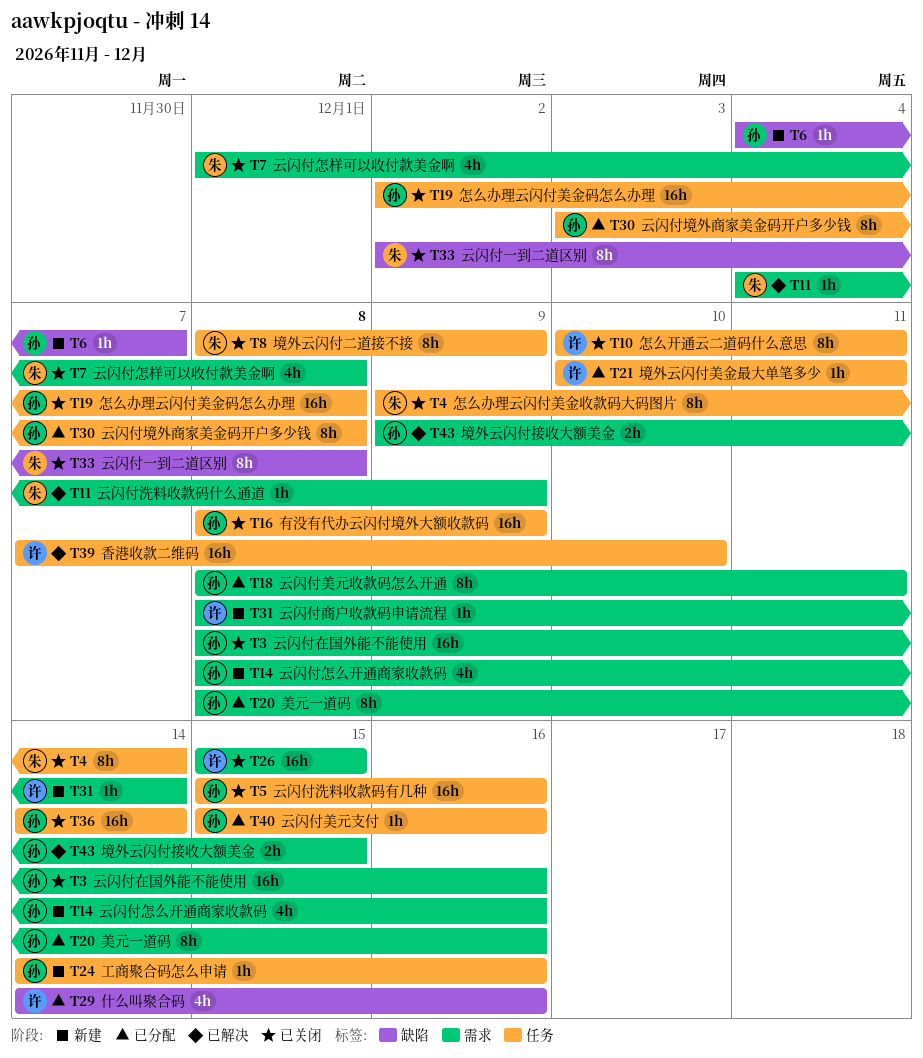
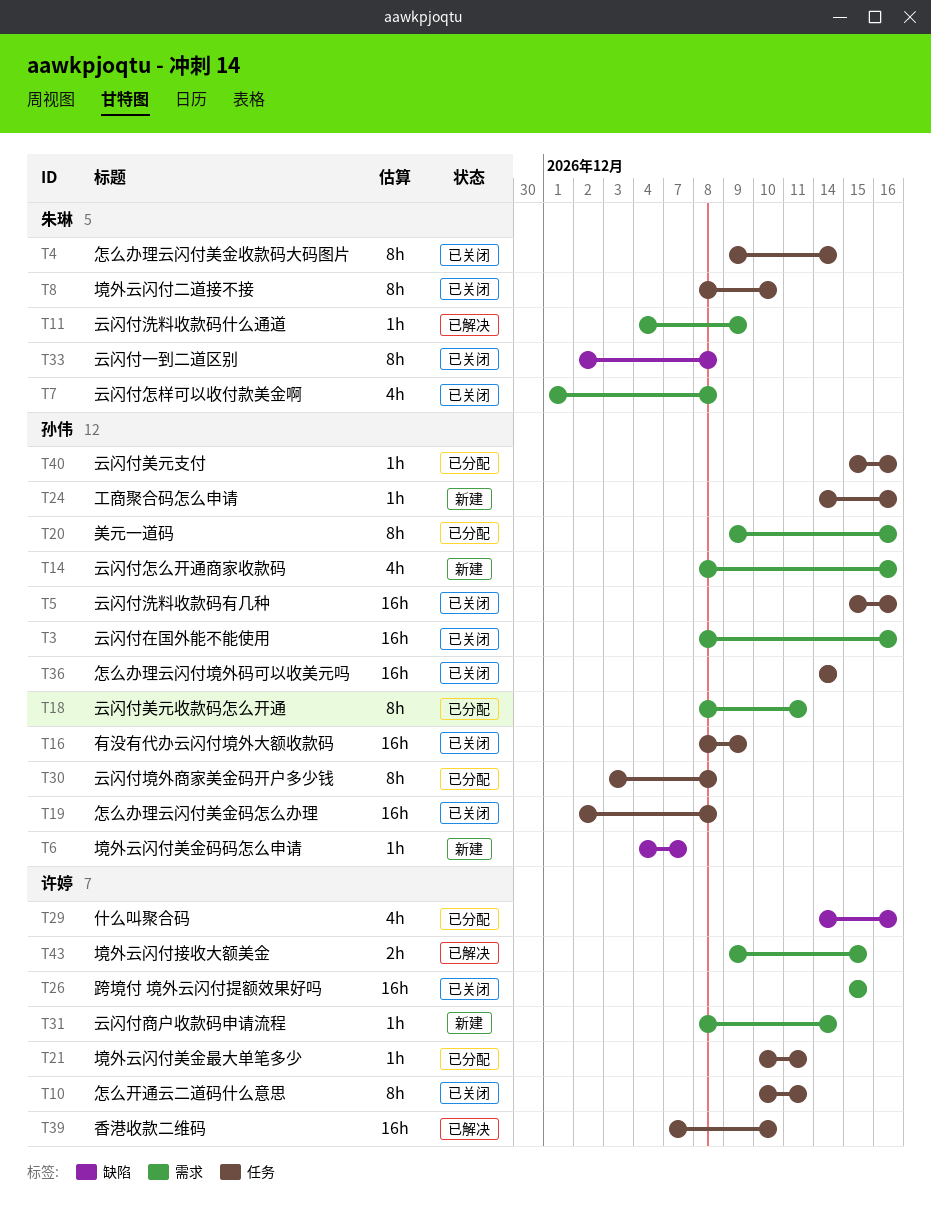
T8, due: Dec 9 -> Dec 10
T20, start: Dec 8 -> Dec 9
T43, owner: 孙伟 -> 许婷

